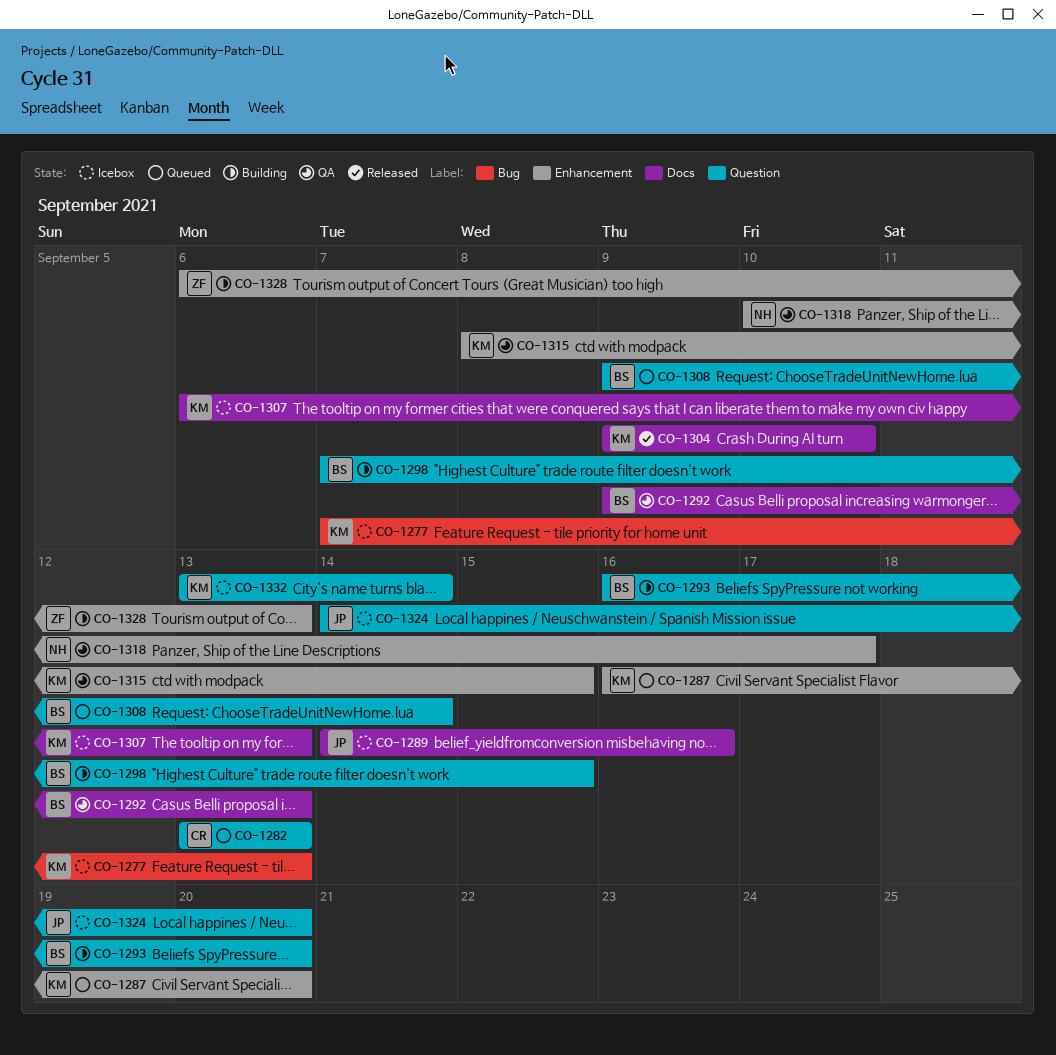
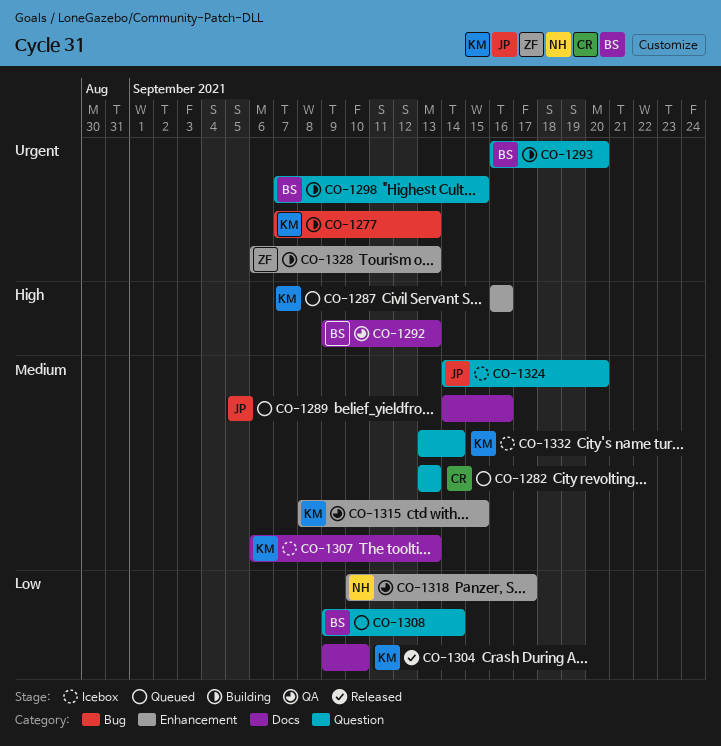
CO-1277, status: Icebox -> Building
CO-1287, due: Sep 20 -> Sep 16
CO-1289, status: Icebox -> Queued

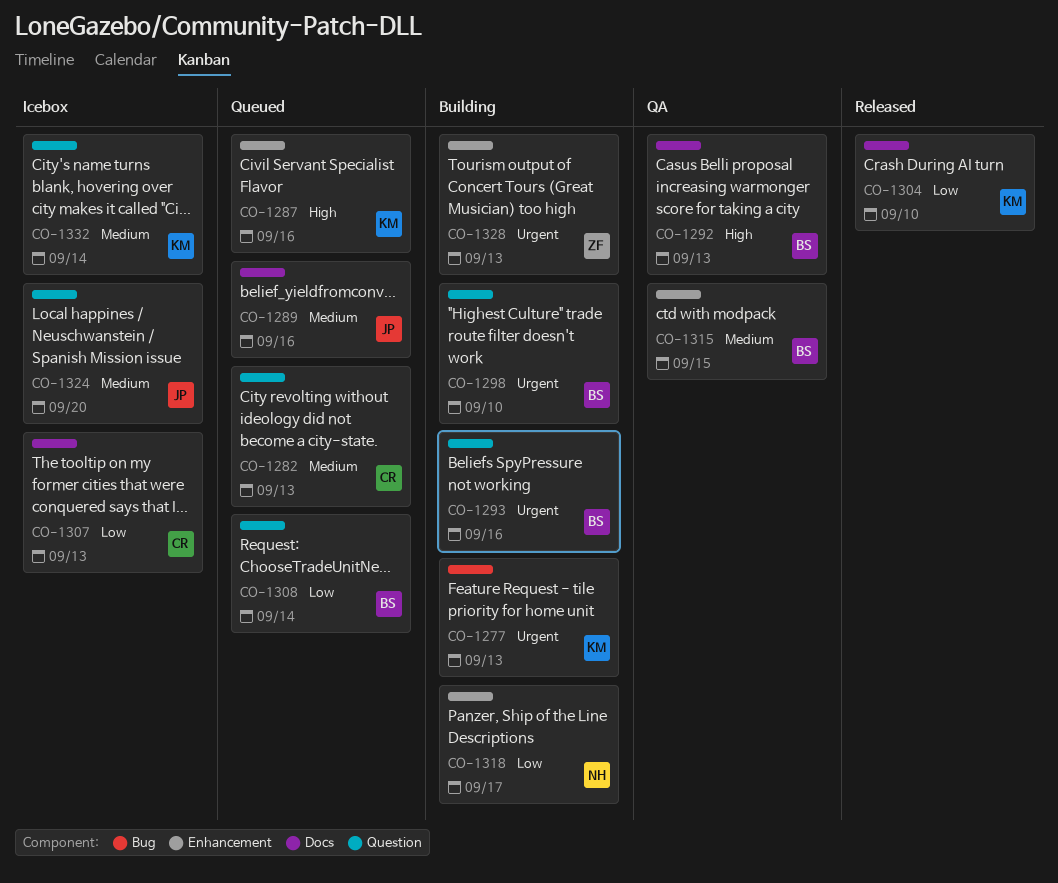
CO-1293, due: Sep 20 -> Sep 16
CO-1298, due: Sep 15 -> Sep 10
CO-1307, owner: KM -> CR
CO-1307, priority: Medium -> Low
CO-1315, owner: KM -> BS
CO-1318, status: QA -> Building

